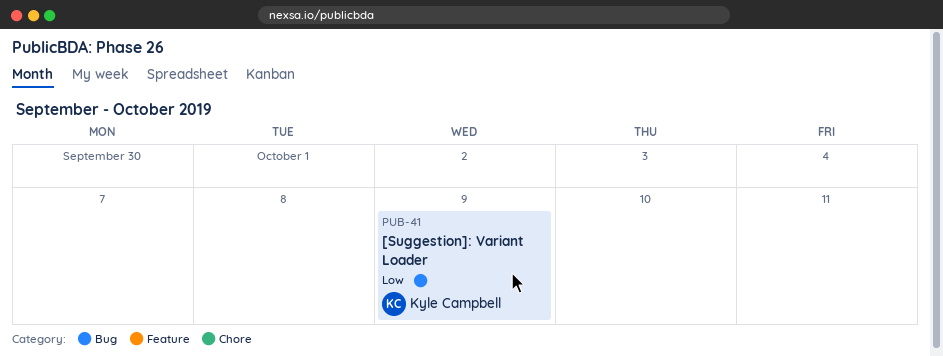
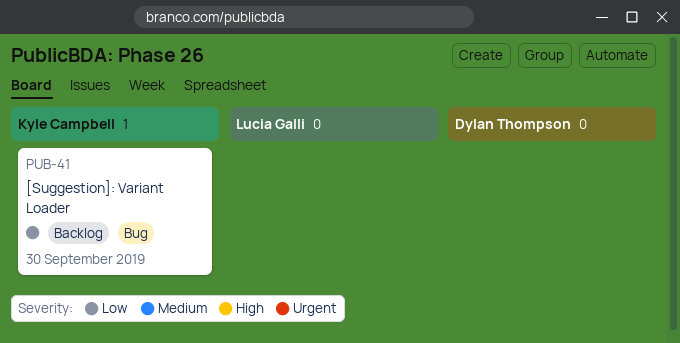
PUB-41, due: Oct 9 -> Sep 30

